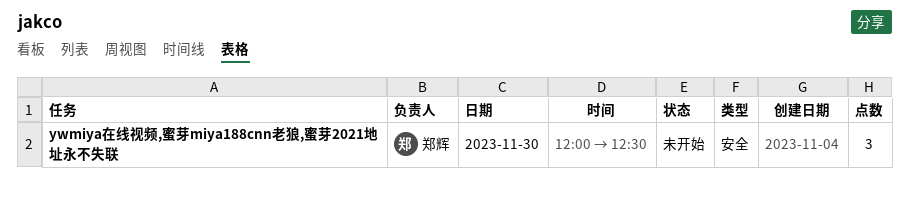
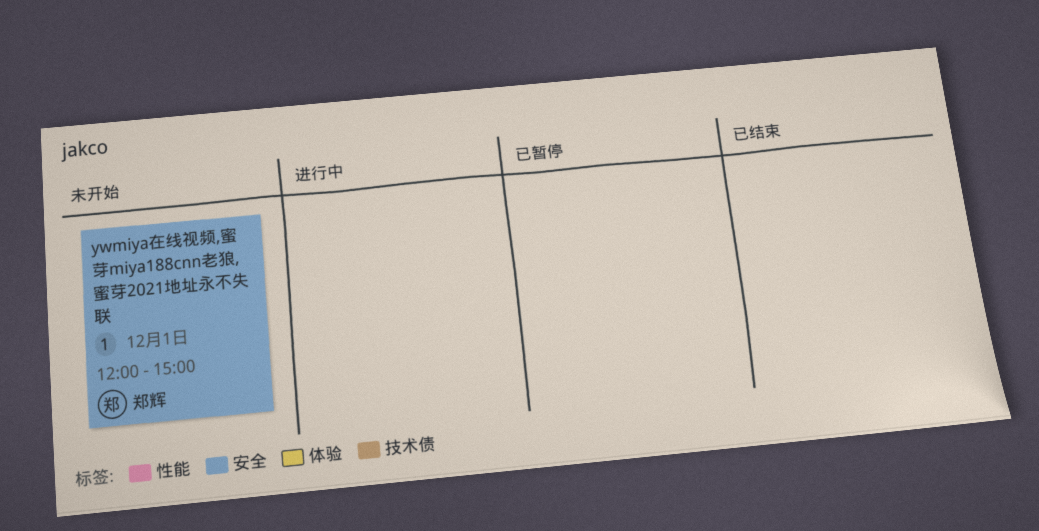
ywmiya在线视频,蜜芽miya188cnn老狼,蜜芽2021地址永不失联, estimate: 3 -> 1
ywmiya在线视频,蜜芽miya188cnn老狼,蜜芽2021地址永不失联, day: Nov 30 -> Dec 1
ywmiya在线视频,蜜芽miya188cnn老狼,蜜芽2021地址永不失联, ends: 12:30 -> 15:00

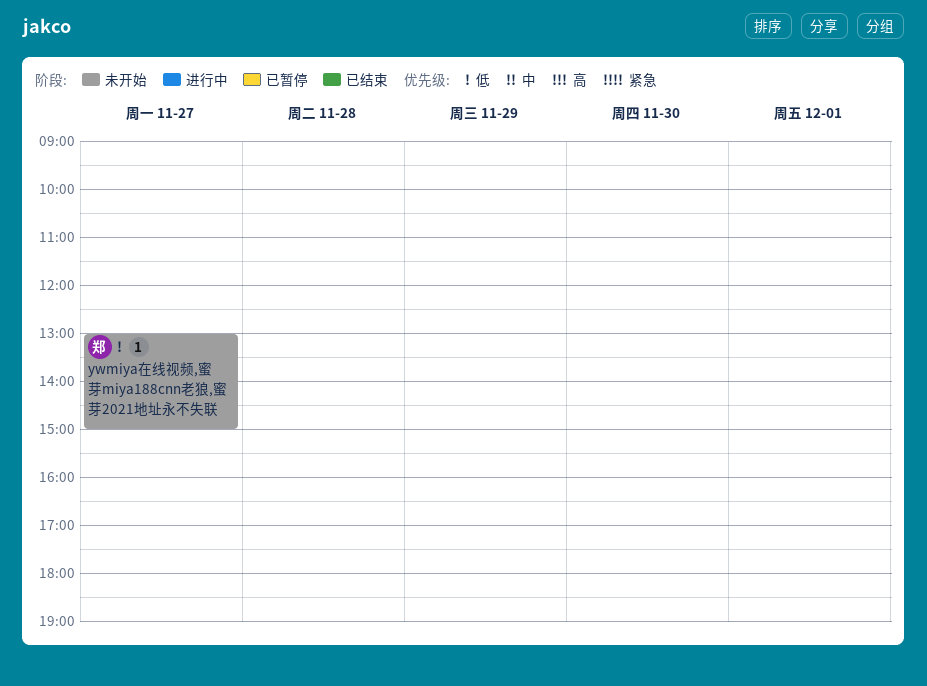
ywmiya在线视频,蜜芽miya188cnn老狼,蜜芽2021地址永不失联, day: Dec 1 -> Nov 27
ywmiya在线视频,蜜芽miya188cnn老狼,蜜芽2021地址永不失联, begins: 12:00 -> 13:00

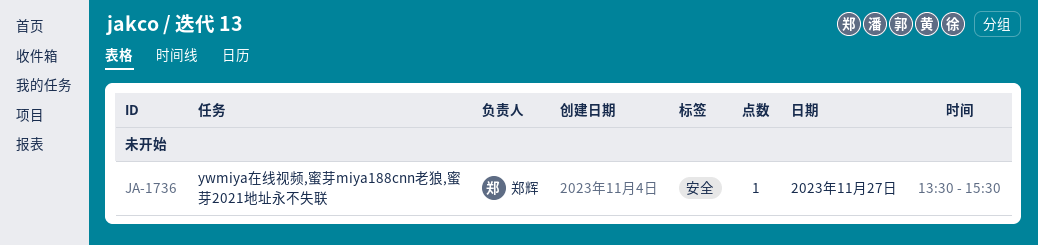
ywmiya在线视频,蜜芽miya188cnn老狼,蜜芽2021地址永不失联, begins: 13:00 -> 13:30
ywmiya在线视频,蜜芽miya188cnn老狼,蜜芽2021地址永不失联, ends: 15:00 -> 15:30

